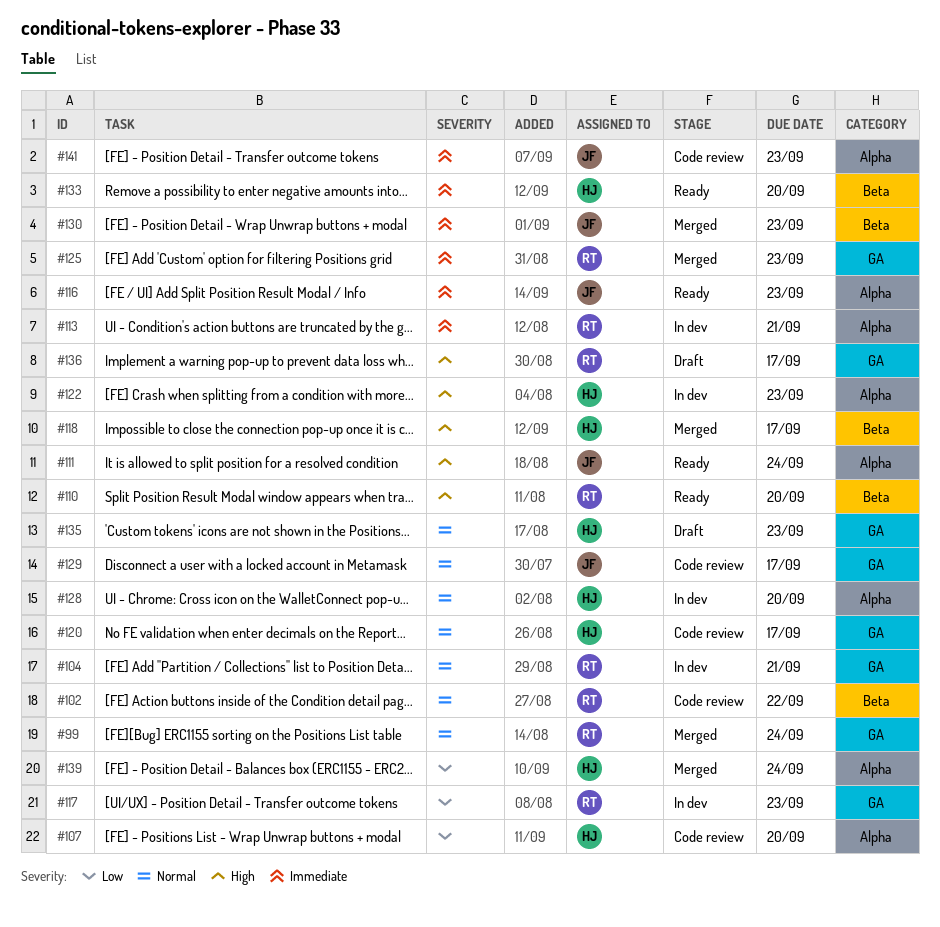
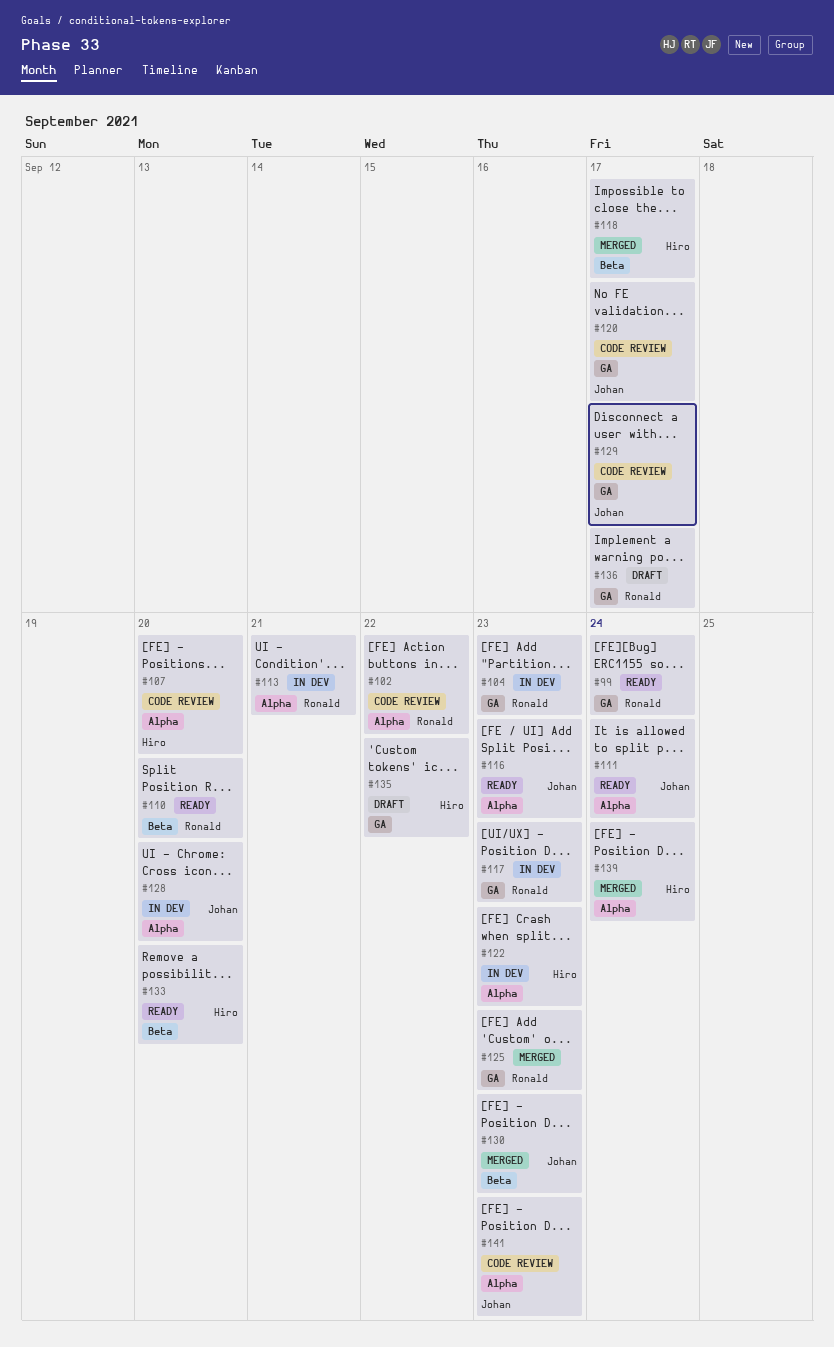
#99, status: Merged -> Ready
#102, label: Beta -> Alpha
#104, due: Sep 21 -> Sep 23
#120, owner: Hiro -> Johan
#128, owner: Hiro -> Johan
#135, due: Sep 23 -> Sep 22

